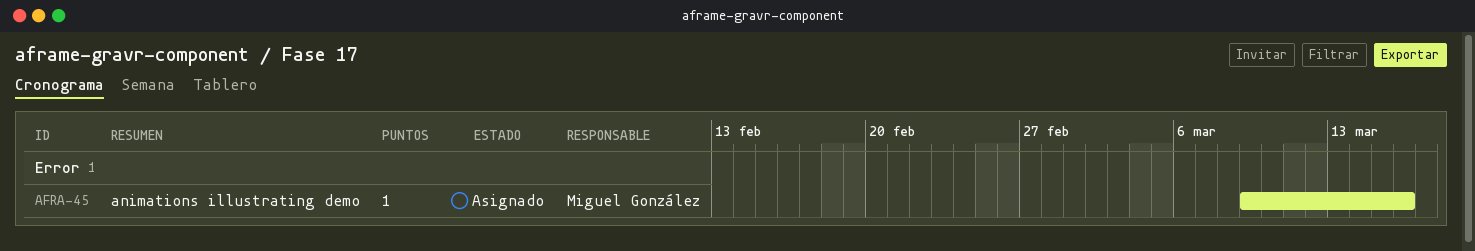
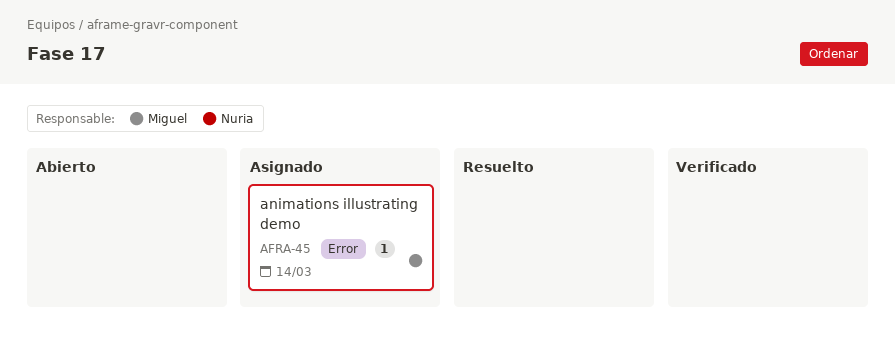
AFRA-45, due: Mar 16 -> Mar 14

